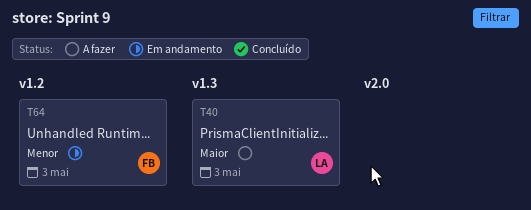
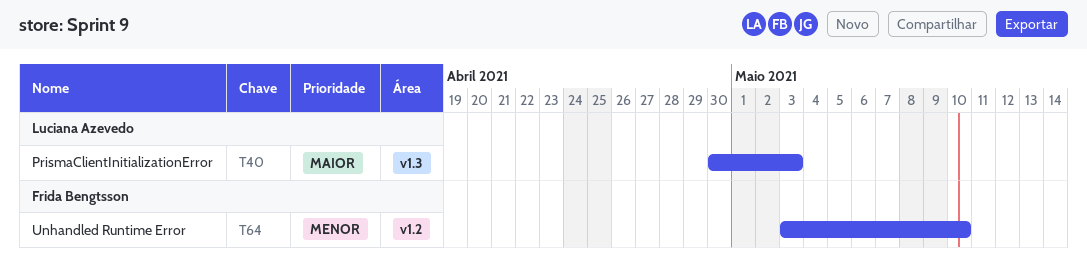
T64, due: May 3 -> May 10

